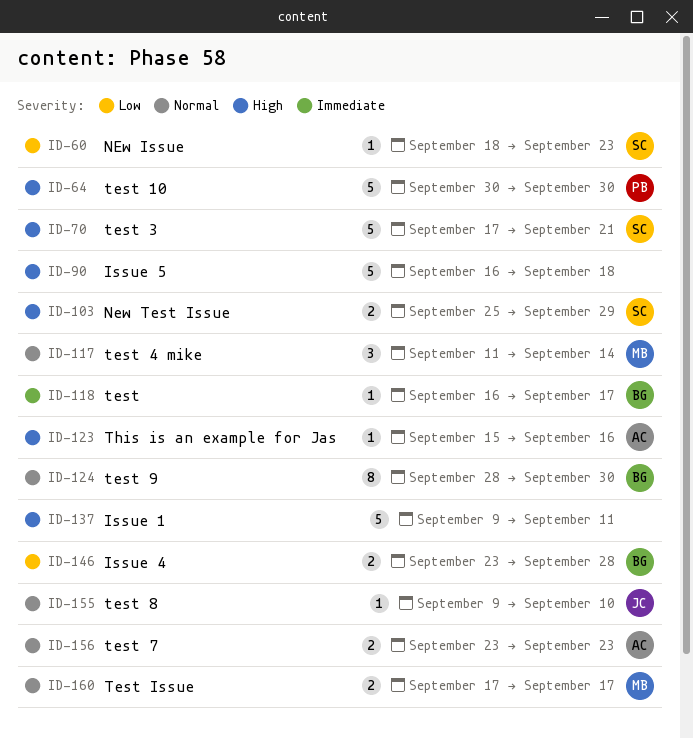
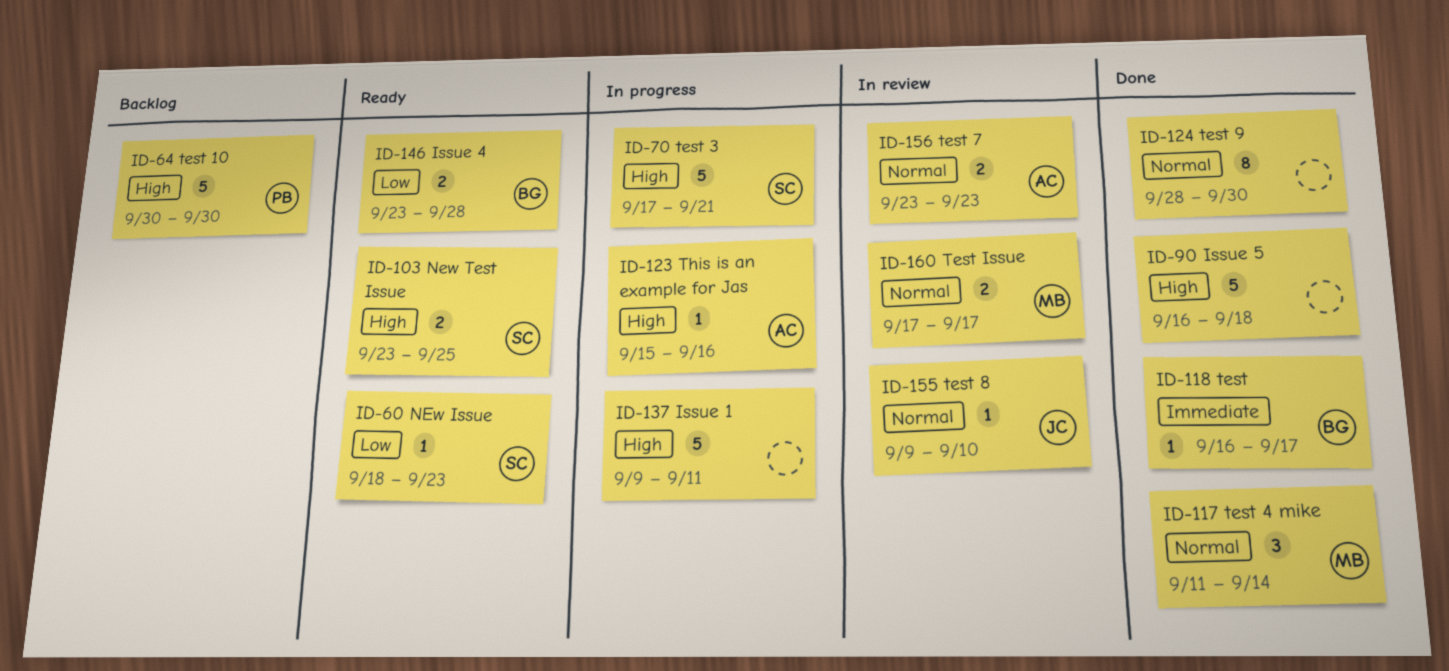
ID-103, start: Sep 25 -> Sep 23
ID-103, due: Sep 29 -> Sep 25
ID-124, owner: BG -> none

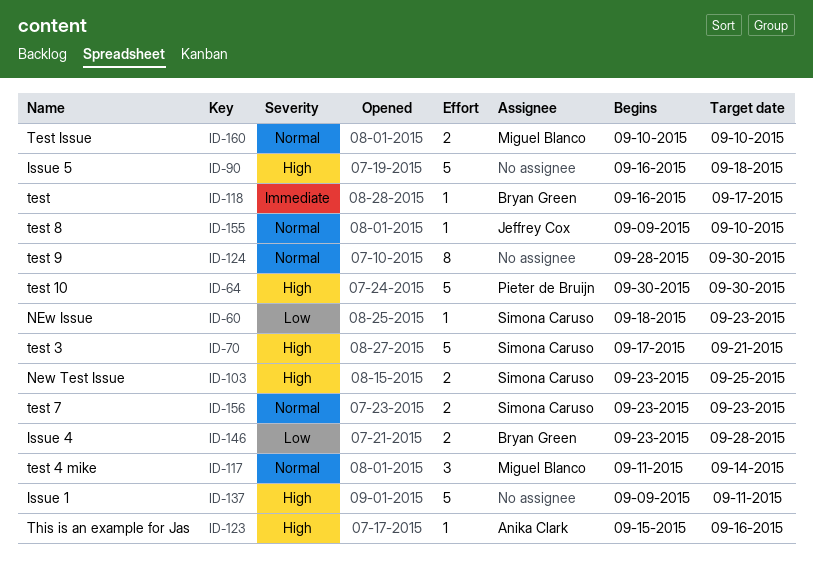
ID-156, owner: Anika Clark -> Simona Caruso
ID-160, start: Sep 17 -> Sep 10
ID-160, due: Sep 17 -> Sep 10

